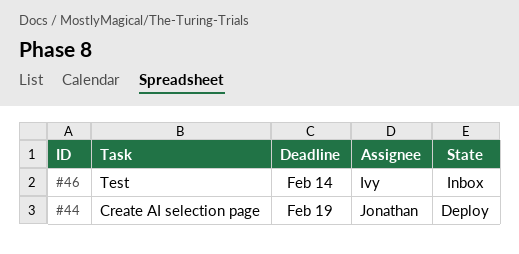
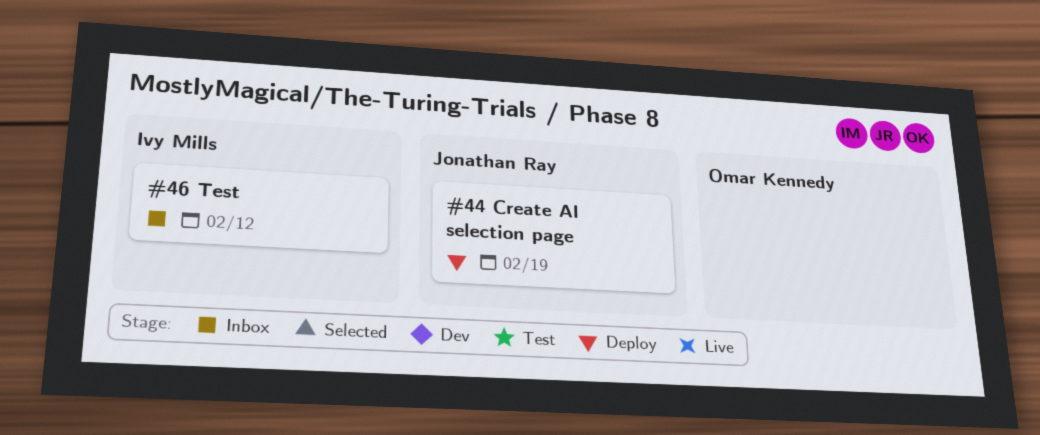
#46, due: Feb 14 -> Feb 12

